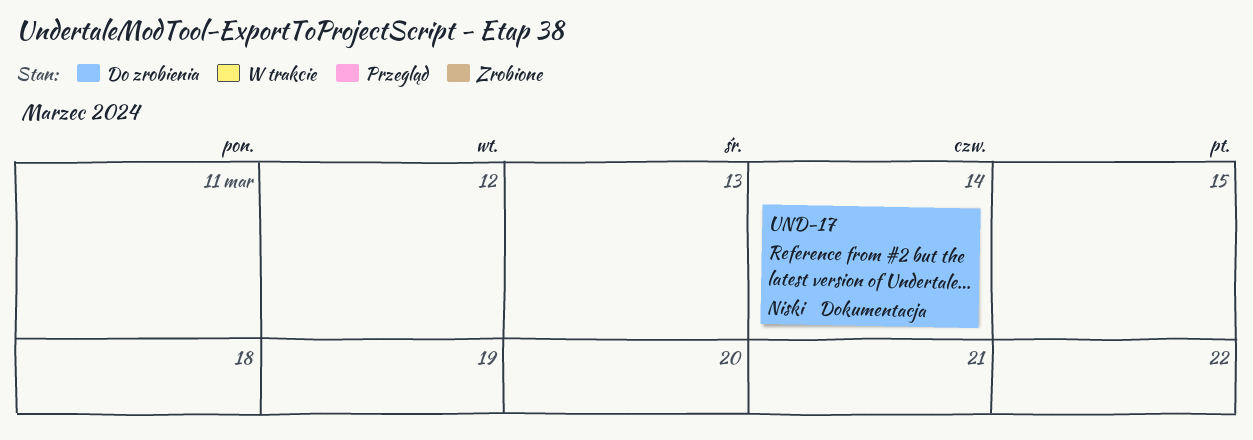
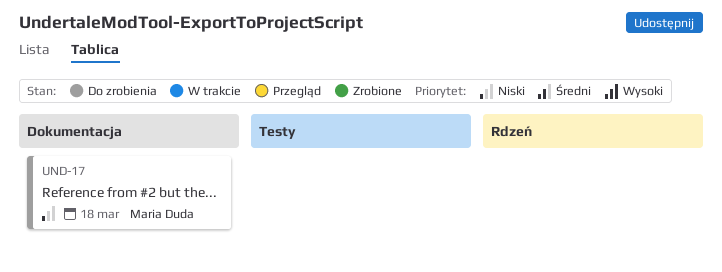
UND-17, due: Mar 14 -> Mar 18

